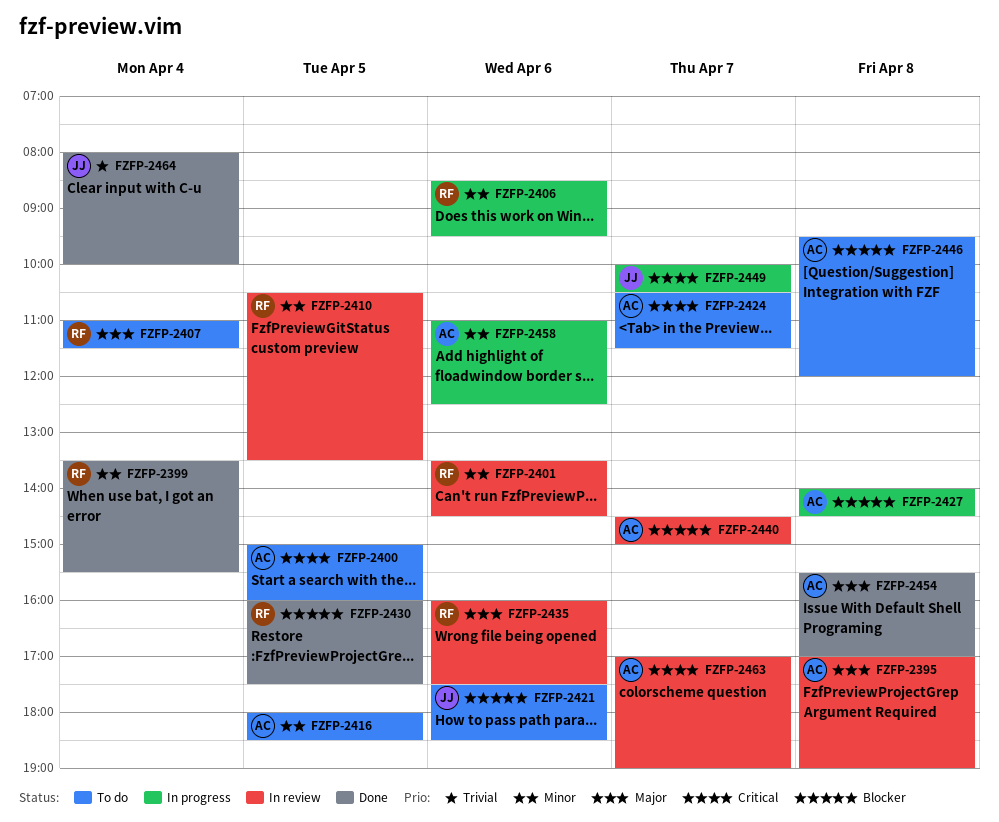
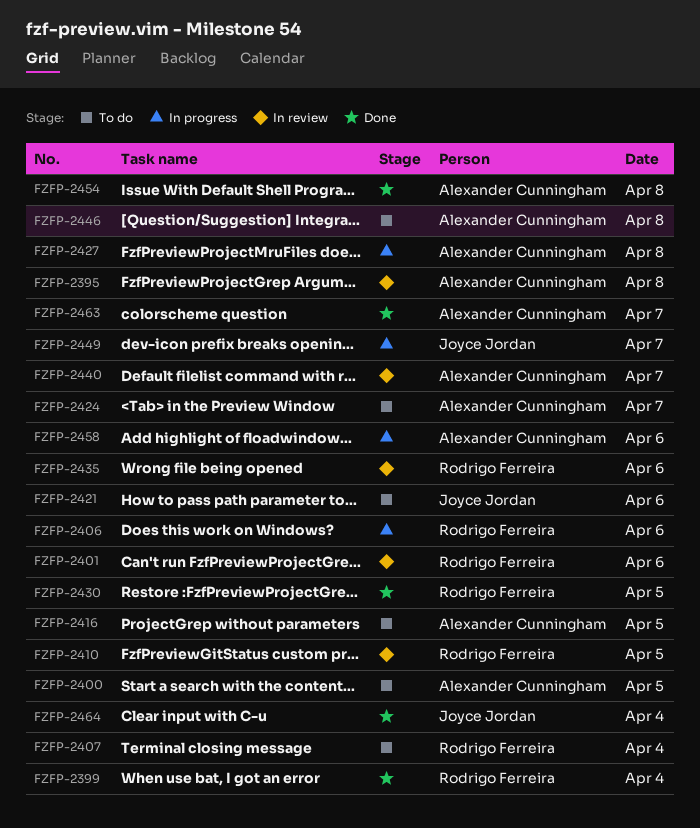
FZFP-2463, status: In review -> Done

